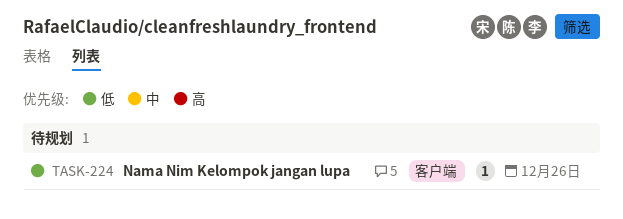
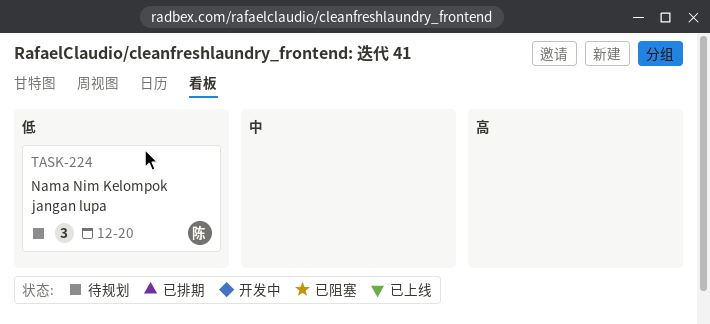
TASK-224, estimate: 1 -> 3
TASK-224, due: Dec 26 -> Dec 20

